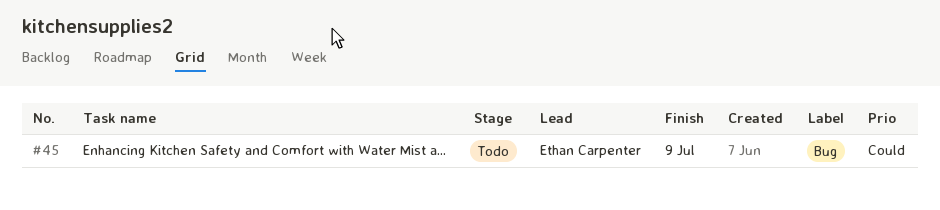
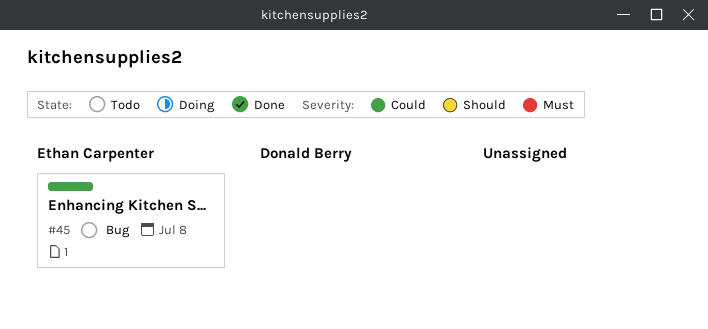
#45, due: Jul 9 -> Jul 8

